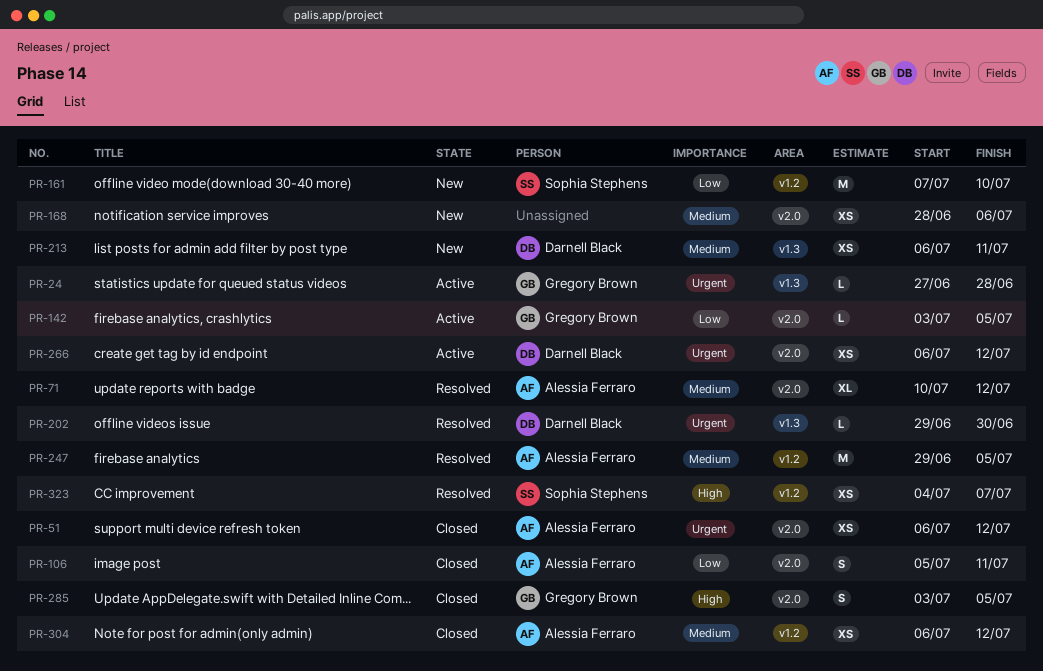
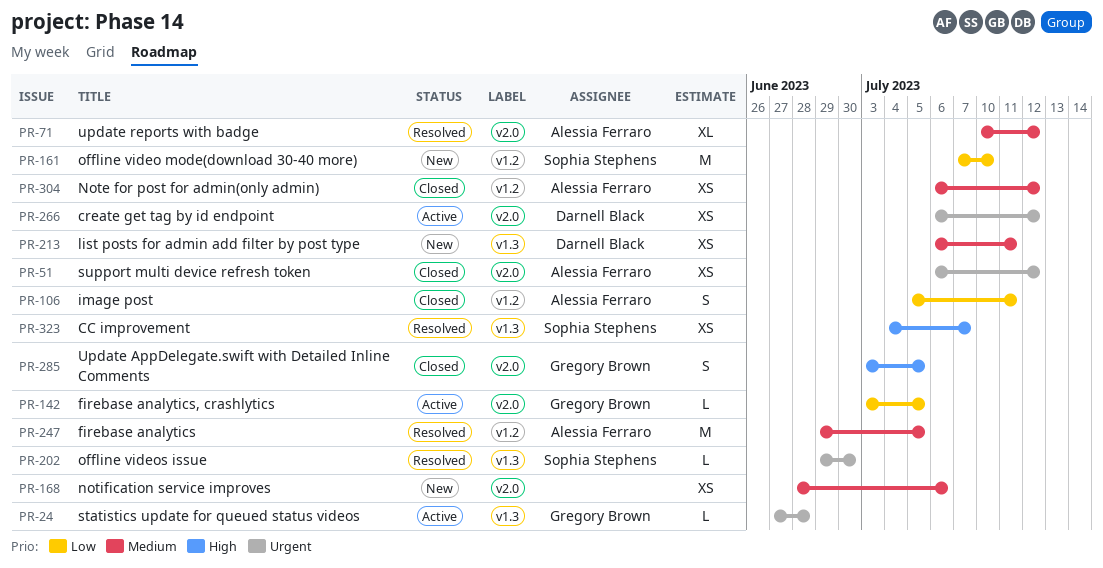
PR-106, label: v2.0 -> v1.2
PR-202, owner: Darnell Black -> Sophia Stephens
PR-323, label: v1.2 -> v1.3

